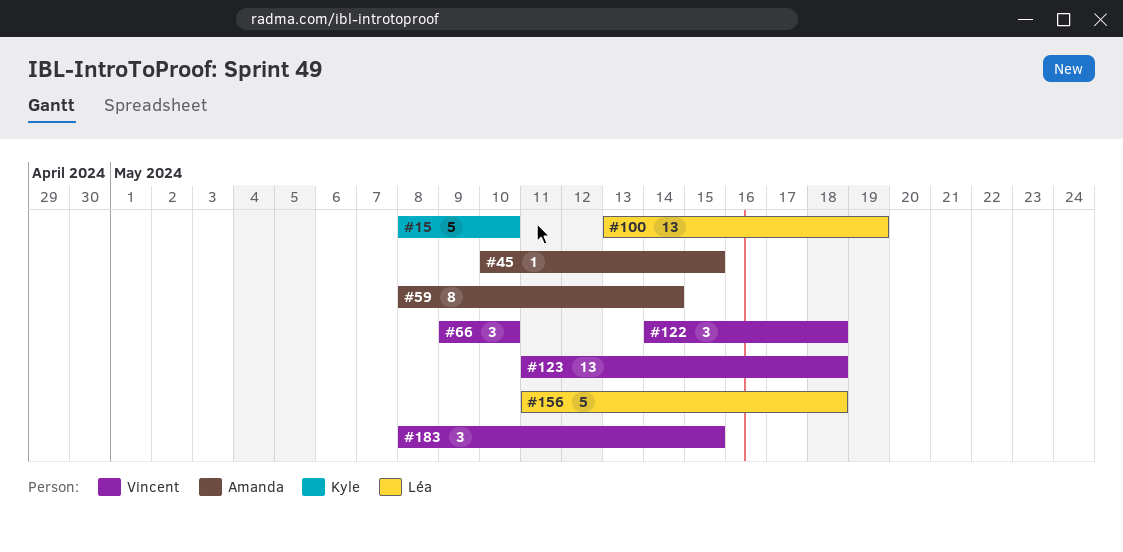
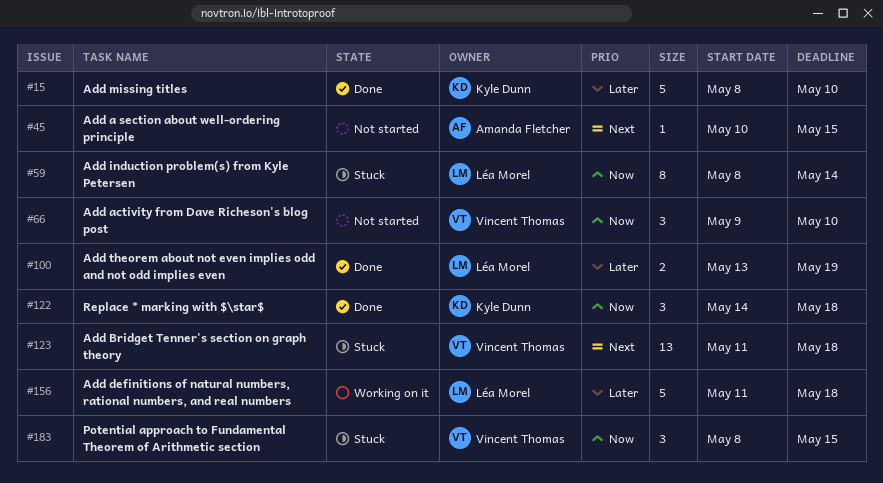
#59, owner: Amanda Fletcher -> Léa Morel
#100, estimate: 13 -> 2
#122, owner: Vincent Thomas -> Kyle Dunn

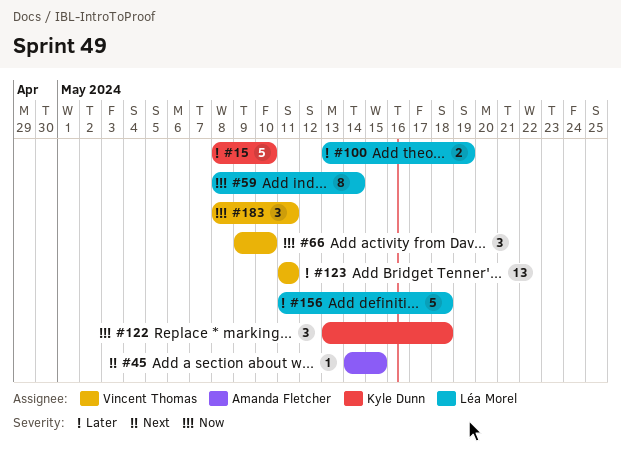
#45, start: May 10 -> May 14
#122, start: May 14 -> May 13
#123, priority: Next -> Later
#123, due: May 18 -> May 11
#183, due: May 15 -> May 11

